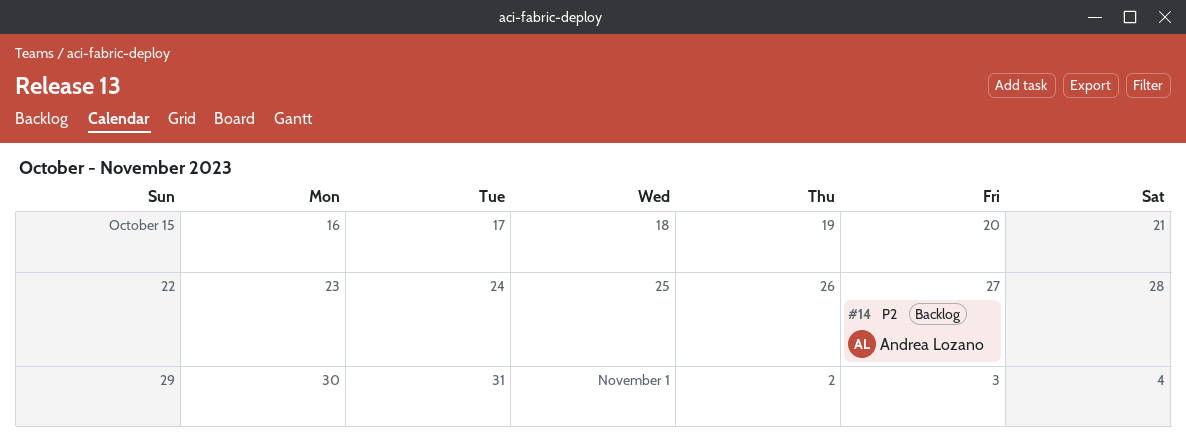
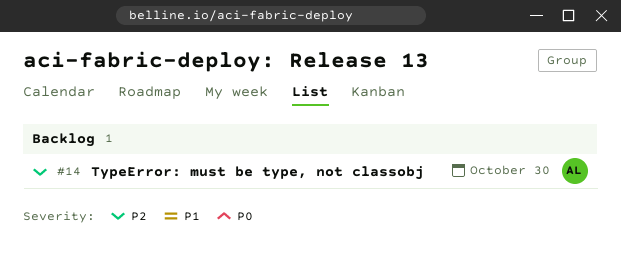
#14, due: Oct 27 -> Oct 30

